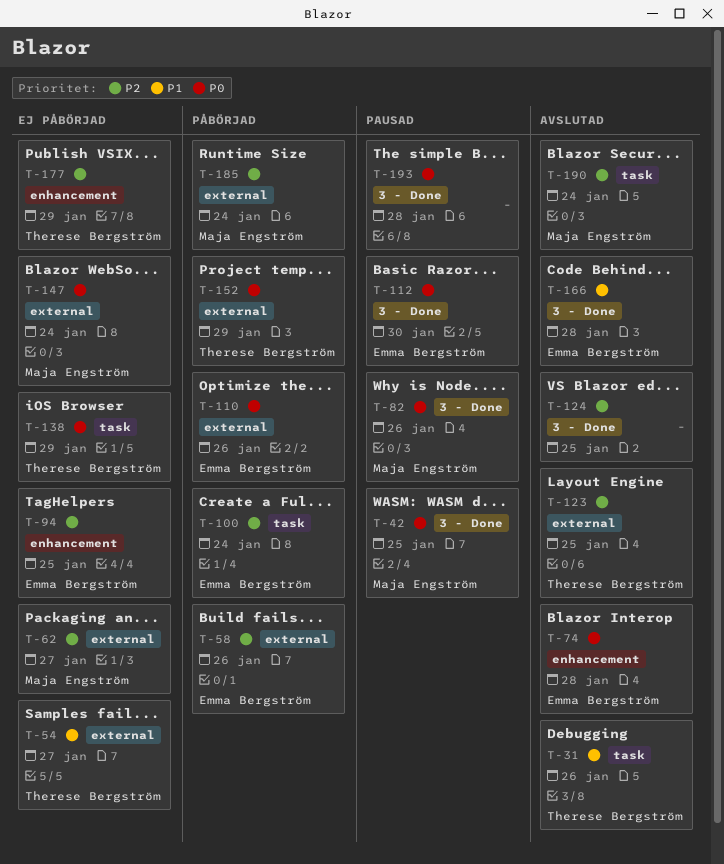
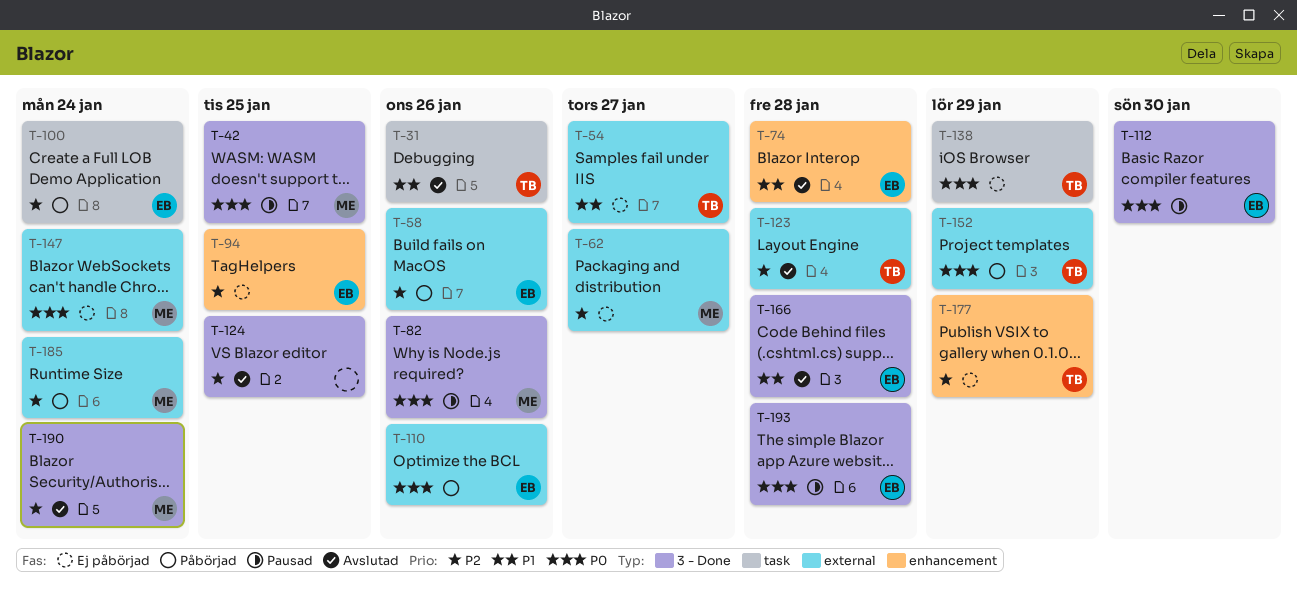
T-74, priority: P0 -> P1
T-123, due: Jan 25 -> Jan 28
T-190, label: task -> 3 - Done
T-193, owner: none -> Emma Bergström

